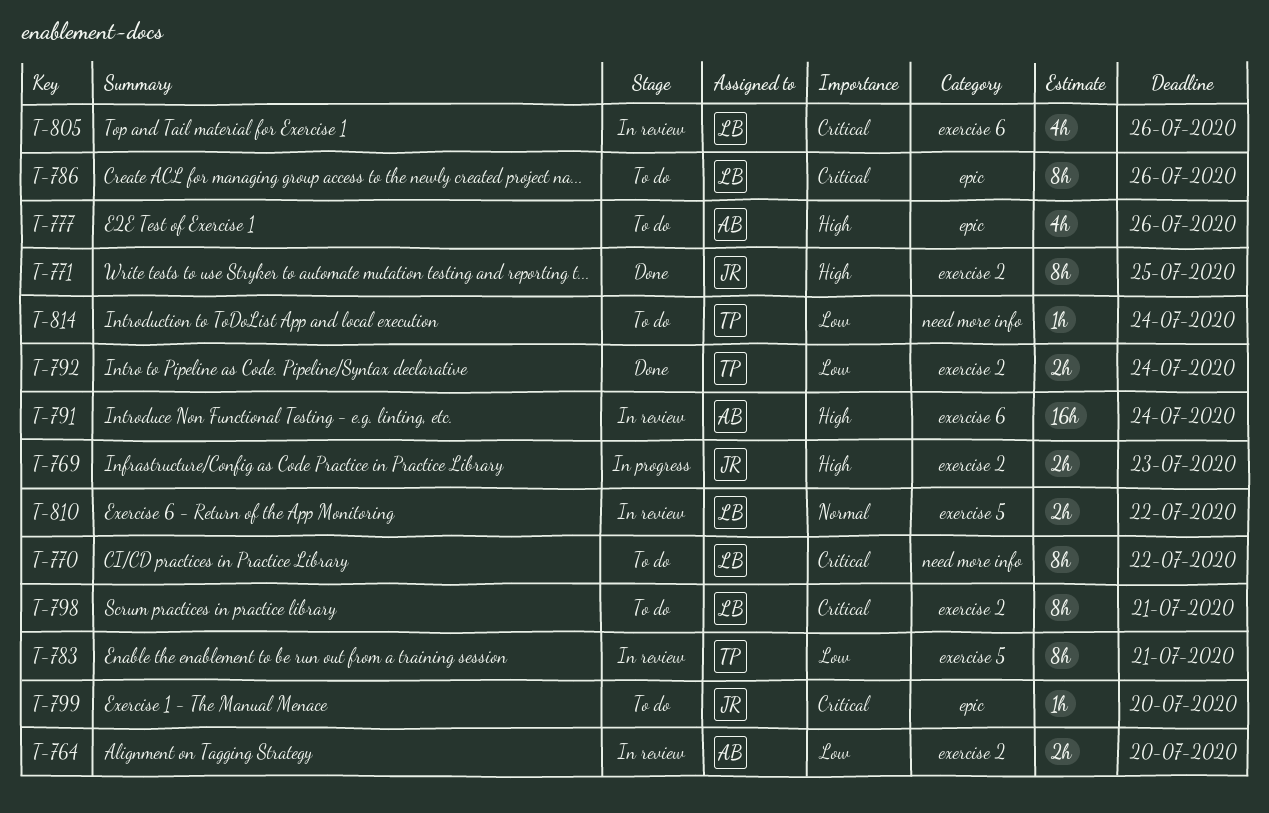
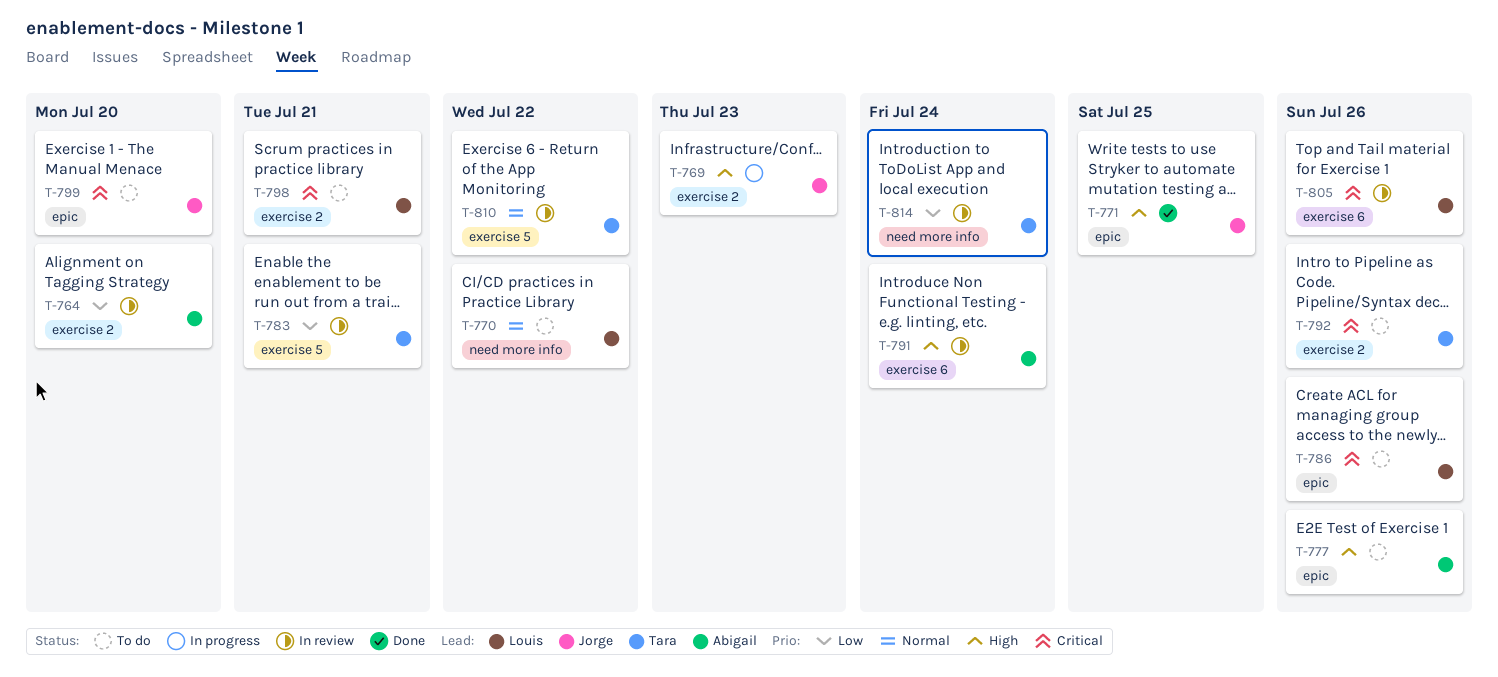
T-770, priority: Critical -> Normal
T-771, label: exercise 2 -> epic
T-792, status: Done -> To do
T-792, priority: Low -> Critical
T-792, due: Jul 24 -> Jul 26
T-810, owner: Louis -> Tara
T-814, status: To do -> In review

